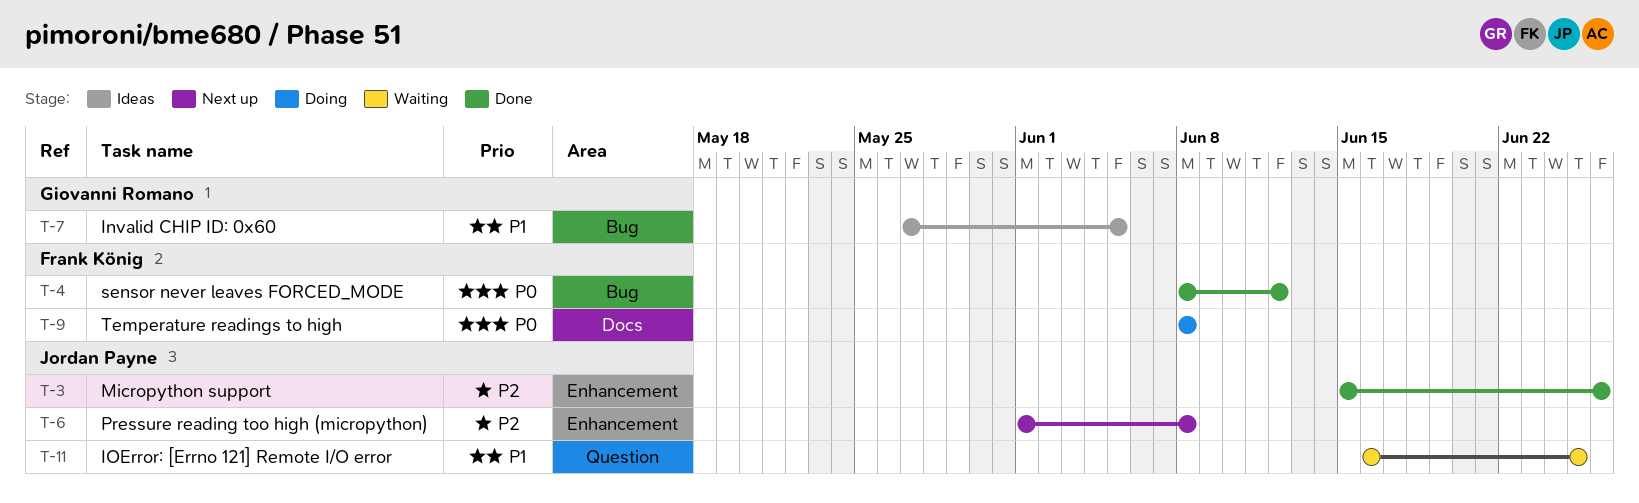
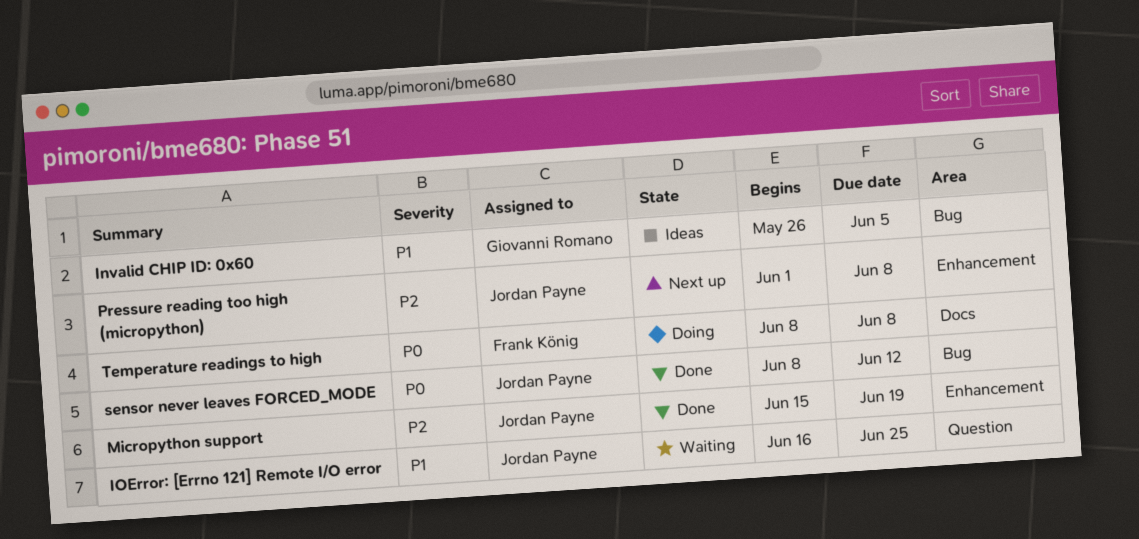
Invalid CHIP ID: 0x60, start: May 27 -> May 26
Micropython support, due: Jun 26 -> Jun 19
sensor never leaves FORCED_MODE, owner: Frank König -> Jordan Payne

